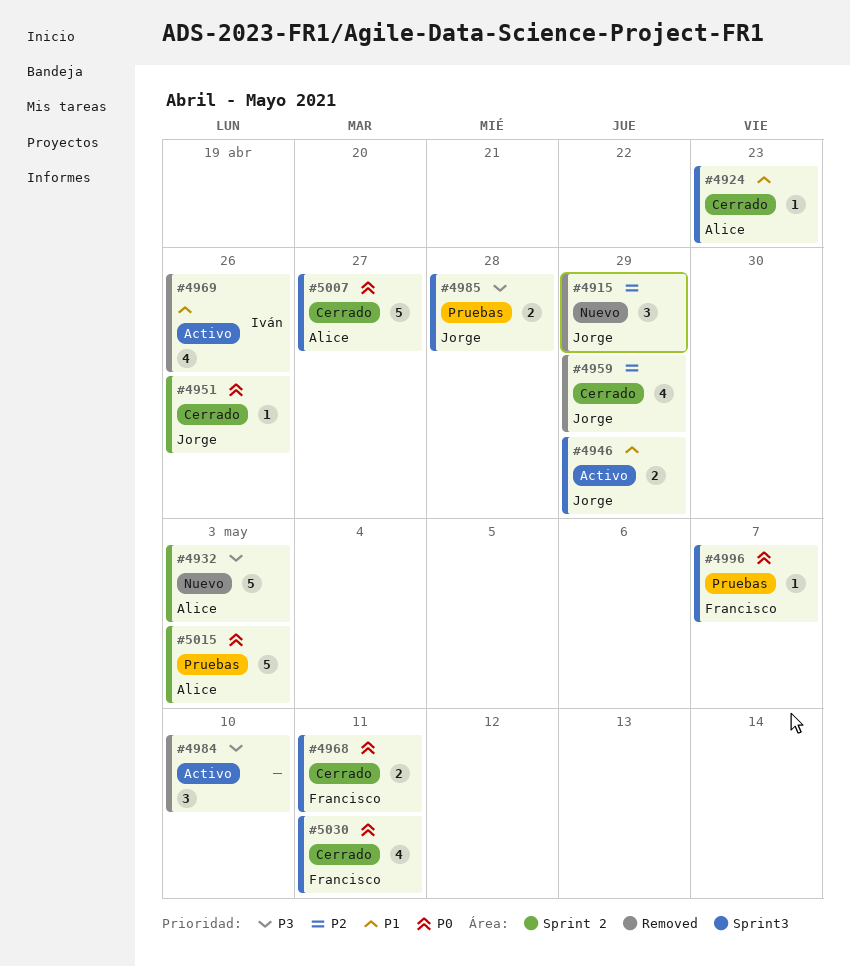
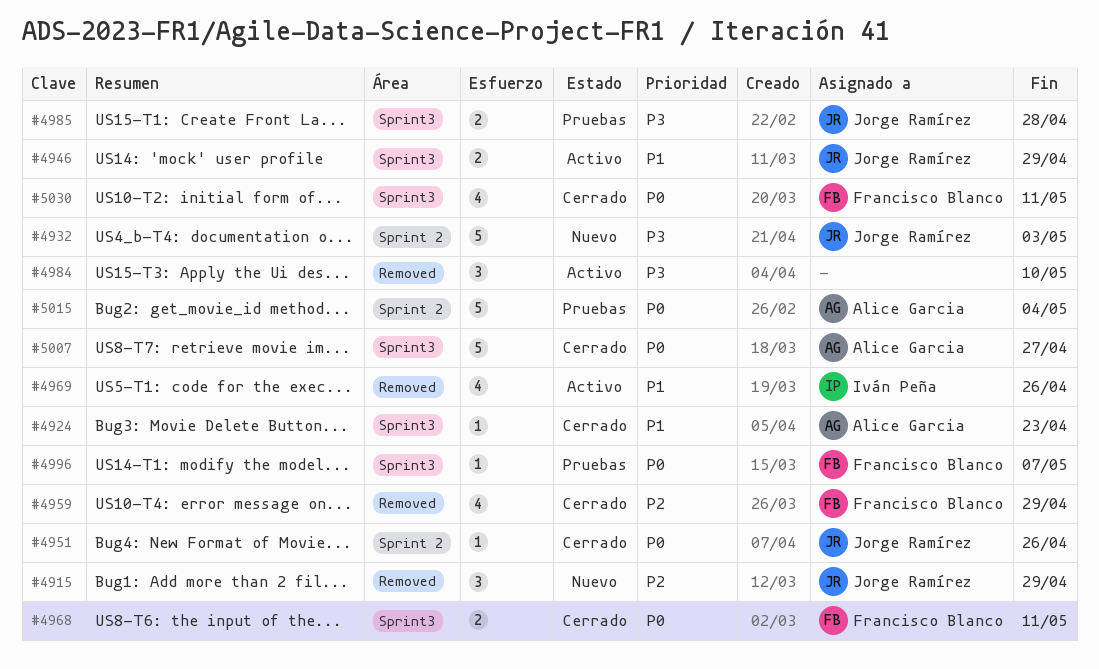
#4932, owner: Alice Garcia -> Jorge Ramírez
#4959, owner: Jorge Ramírez -> Francisco Blanco
#5015, due: May 3 -> May 4

